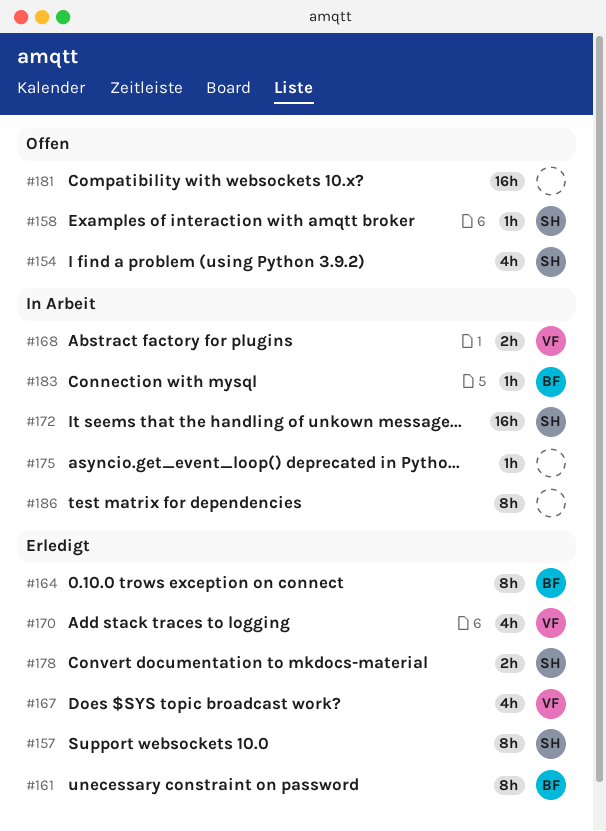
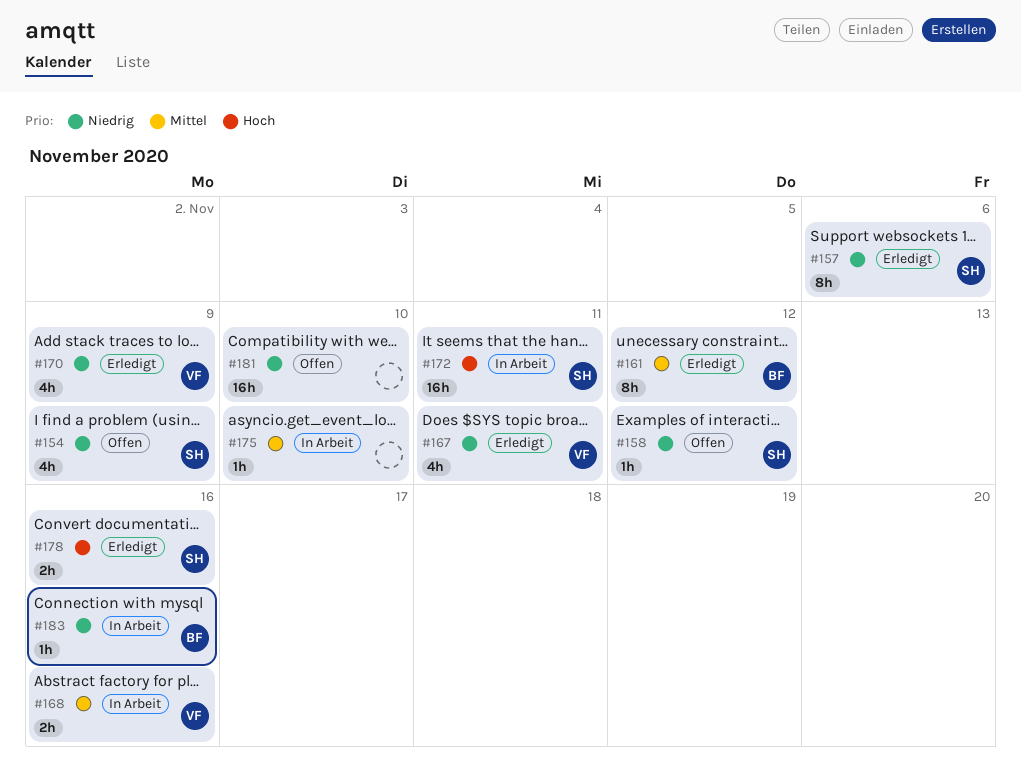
#164: present -> none
#186: present -> none

